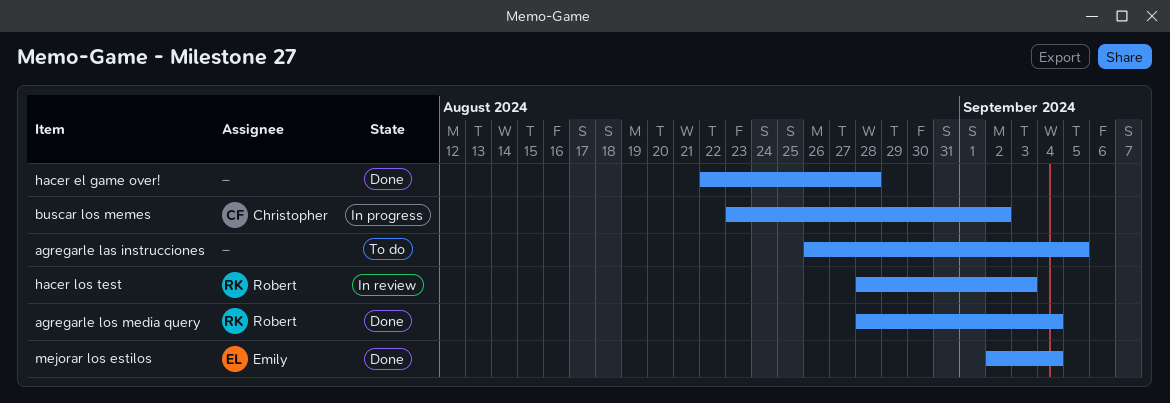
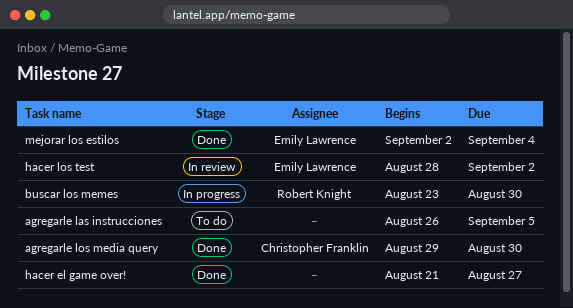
agregarle los media query, owner: Robert Knight -> Christopher Franklin
agregarle los media query, start: Aug 28 -> Aug 29
agregarle los media query, due: Sep 4 -> Aug 30
buscar los memes, owner: Christopher Franklin -> Robert Knight
buscar los memes, due: Sep 2 -> Aug 30
hacer el game over!, start: Aug 22 -> Aug 21
hacer el game over!, due: Aug 28 -> Aug 27
hacer los test, owner: Robert Knight -> Emily Lawrence
hacer los test, due: Sep 3 -> Sep 2

